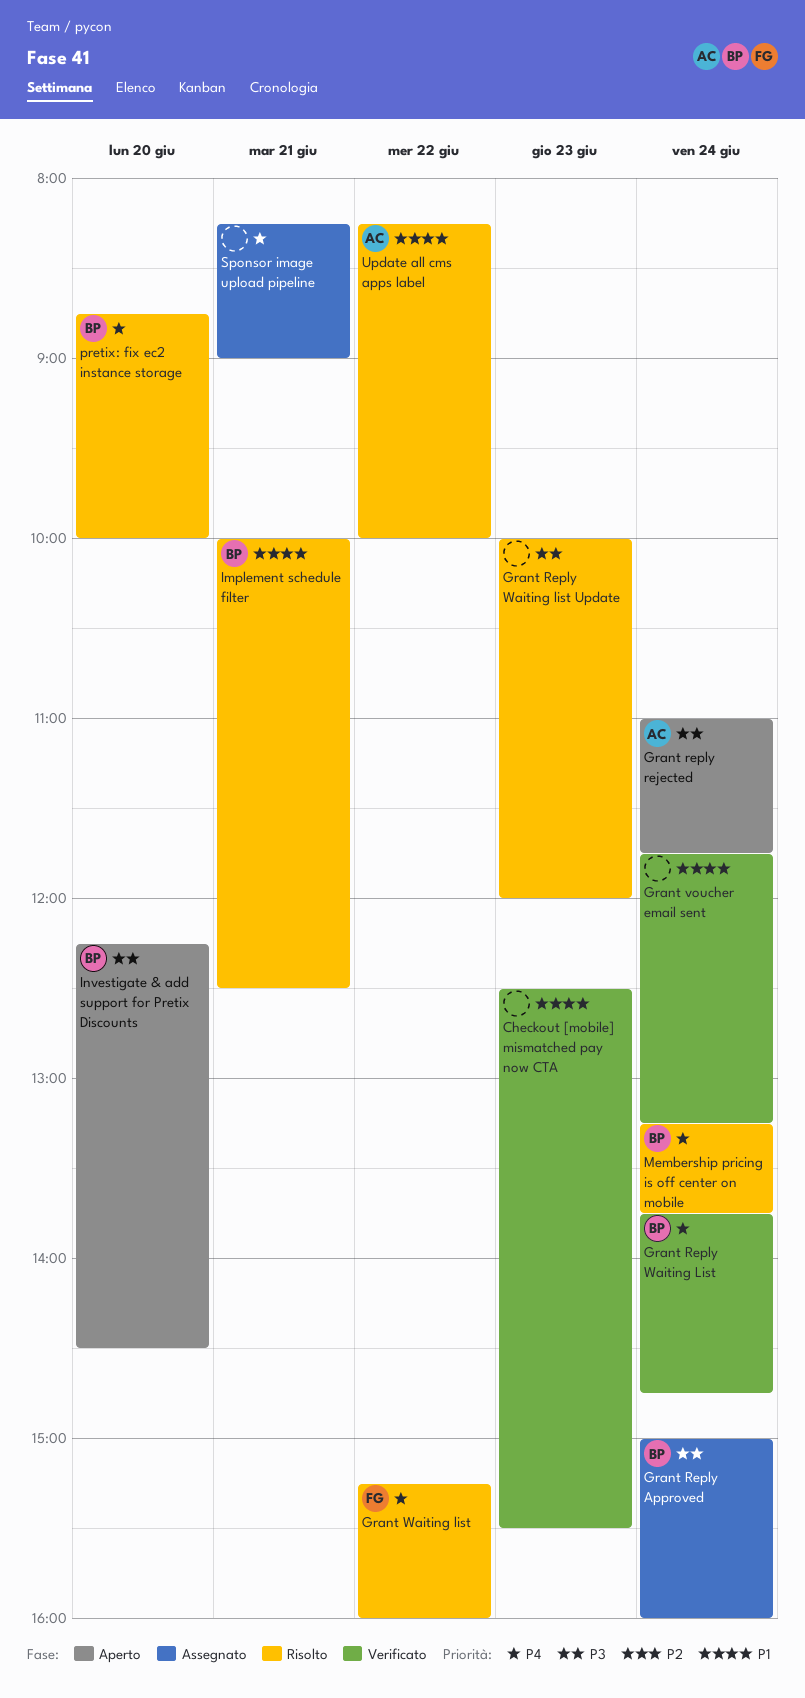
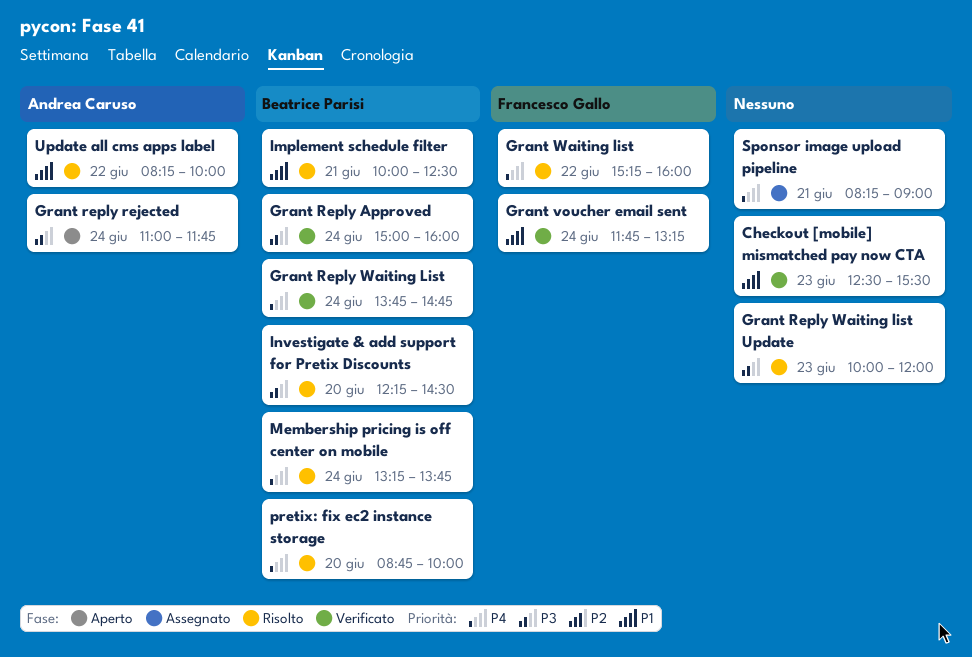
Grant Reply Approved, status: Assegnato -> Verificato
Grant voucher email sent, owner: none -> Francesco Gallo
Investigate & add support for Pretix Discounts, status: Aperto -> Risolto

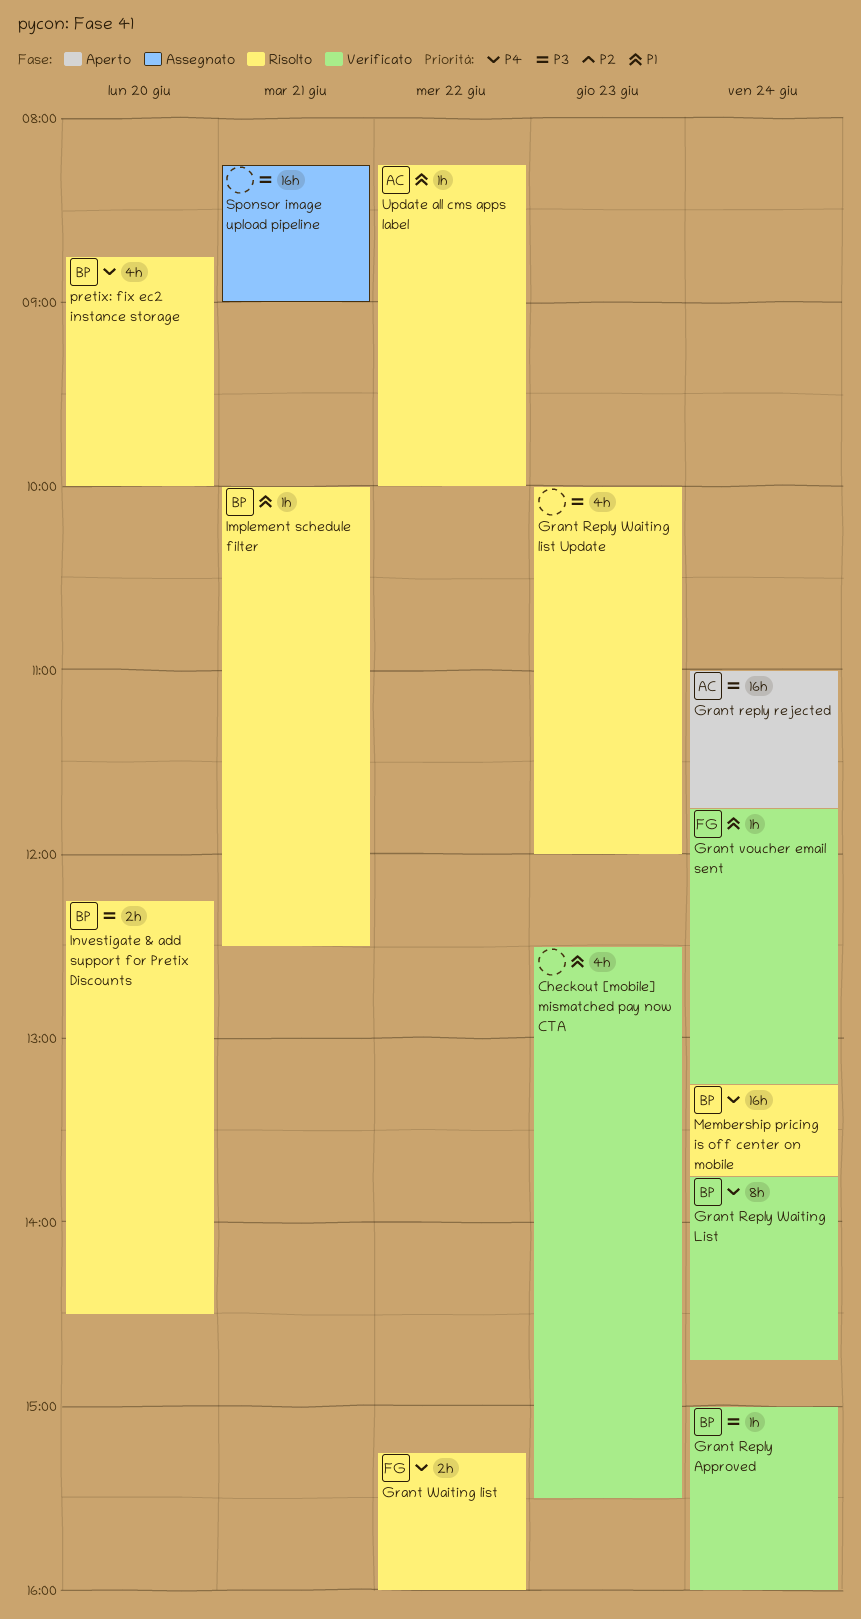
Sponsor image upload pipeline, priority: P4 -> P3

